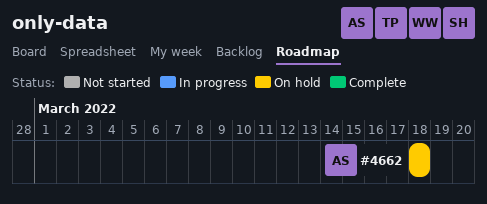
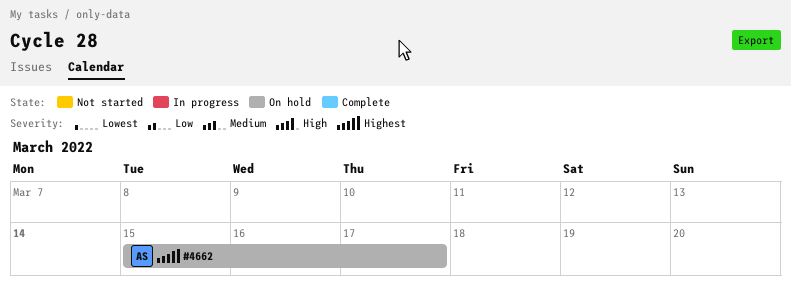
#4662, start: Mar 18 -> Mar 15
#4662, due: Mar 18 -> Mar 17

